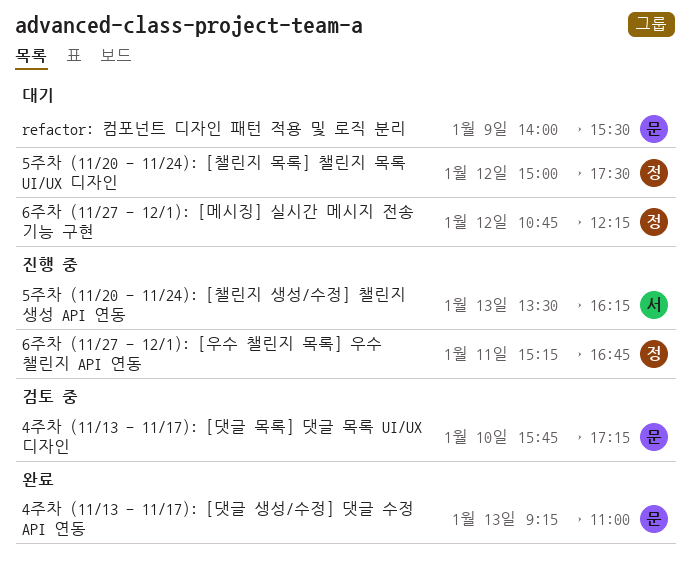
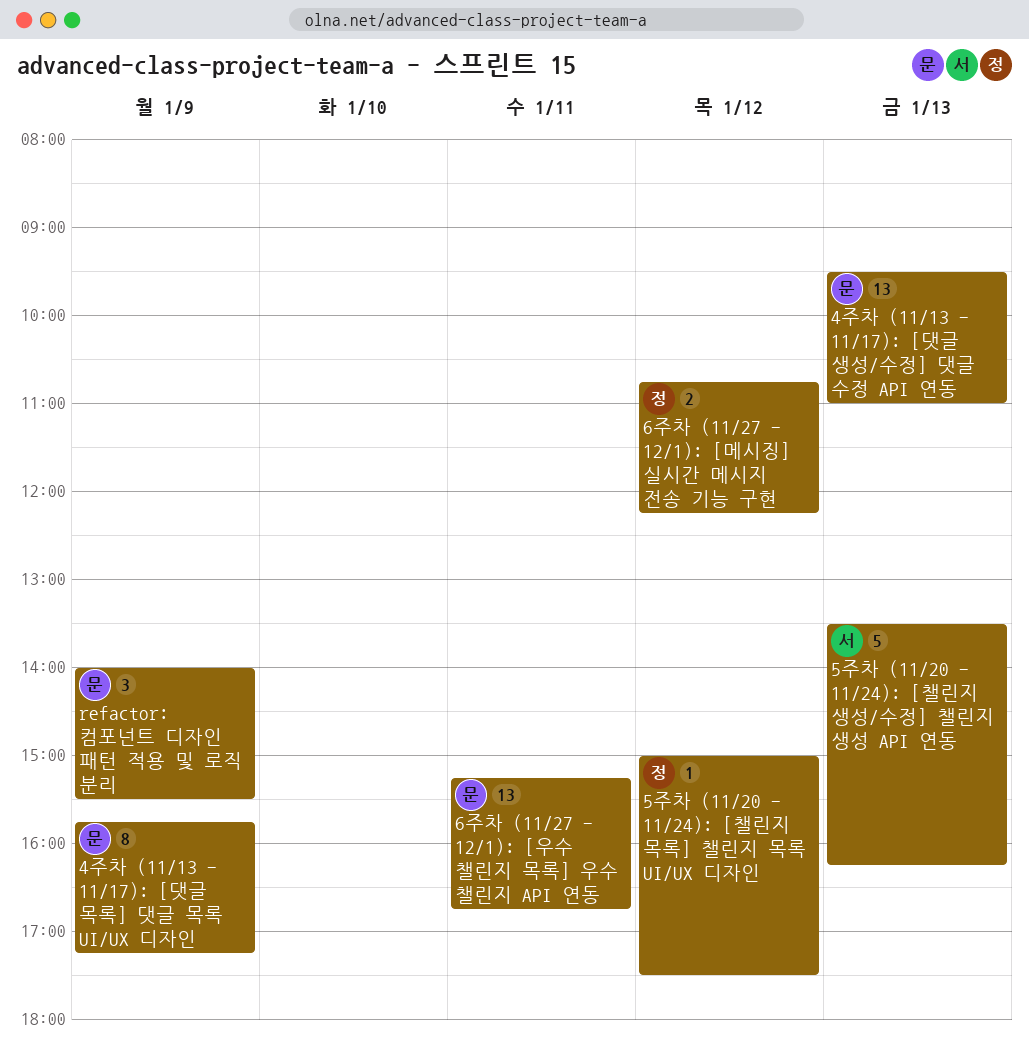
4주차 (11/13 - 11/17): [댓글 목록] 댓글 목록 UI/UX 디자인, day: Jan 10 -> Jan 9
4주차 (11/13 - 11/17): [댓글 생성/수정] 댓글 수정 API 연동, begins: 09:15 -> 09:30
6주차 (11/27 - 12/1): [우수 챌린지 목록] 우수 챌린지 API 연동, owner: 정 -> 문

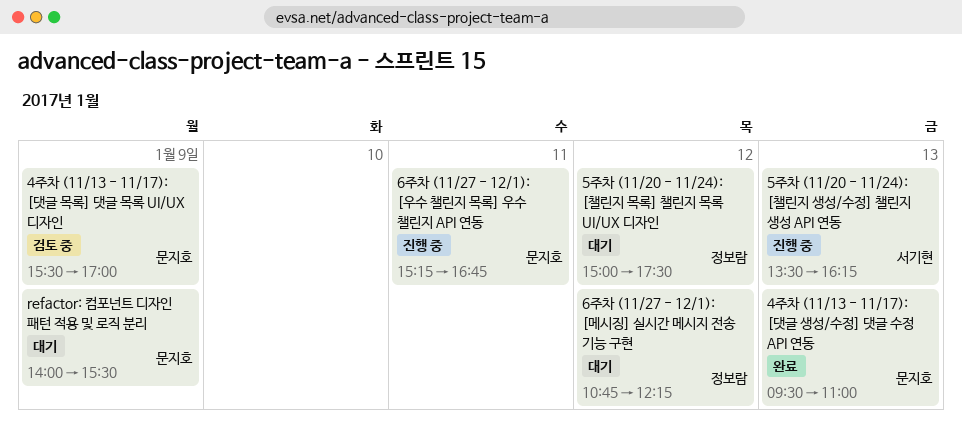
4주차 (11/13 - 11/17): [댓글 목록] 댓글 목록 UI/UX 디자인, begins: 15:45 -> 15:30
4주차 (11/13 - 11/17): [댓글 목록] 댓글 목록 UI/UX 디자인, ends: 17:15 -> 17:00

